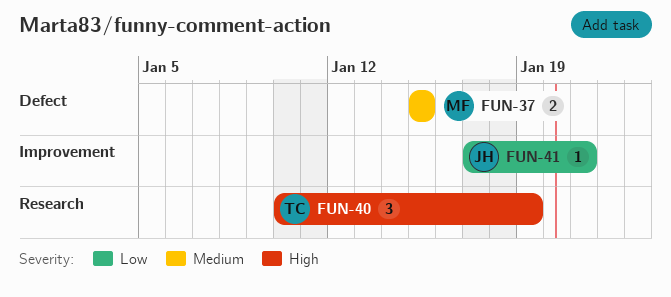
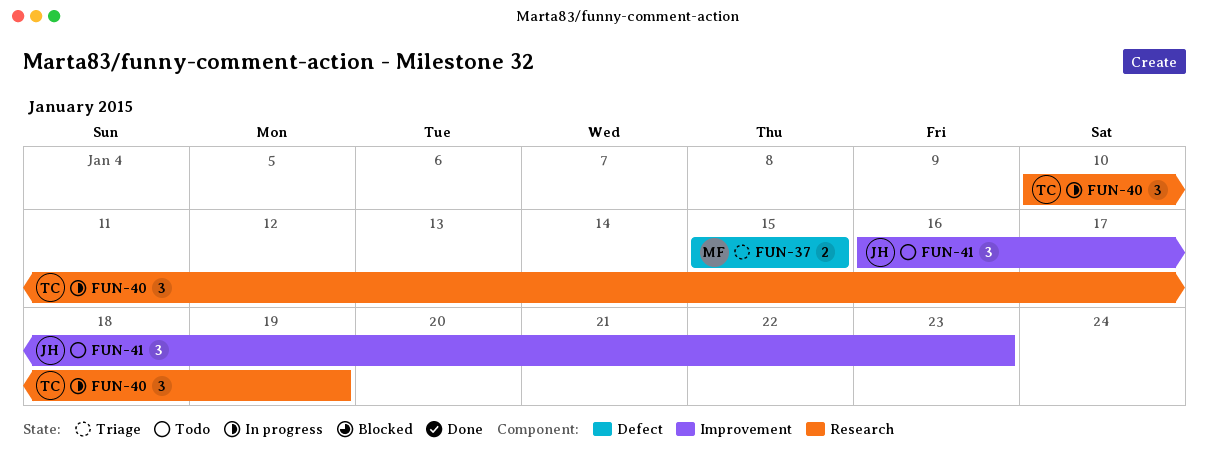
FUN-41, estimate: 1 -> 3
FUN-41, start: Jan 17 -> Jan 16
FUN-41, due: Jan 21 -> Jan 23

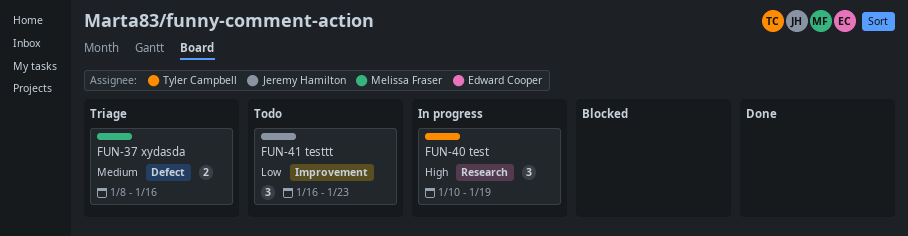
FUN-37, start: Jan 15 -> Jan 8
FUN-37, due: Jan 15 -> Jan 16

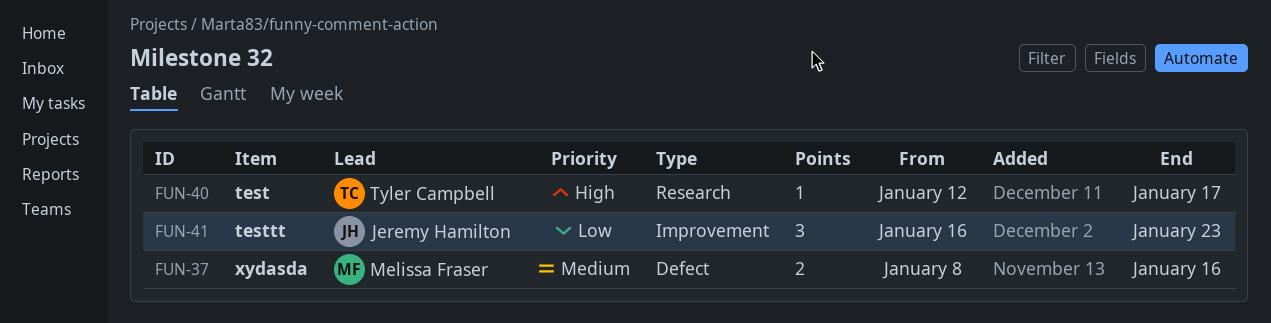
FUN-40, estimate: 3 -> 1
FUN-40, start: Jan 10 -> Jan 12
FUN-40, due: Jan 19 -> Jan 17

